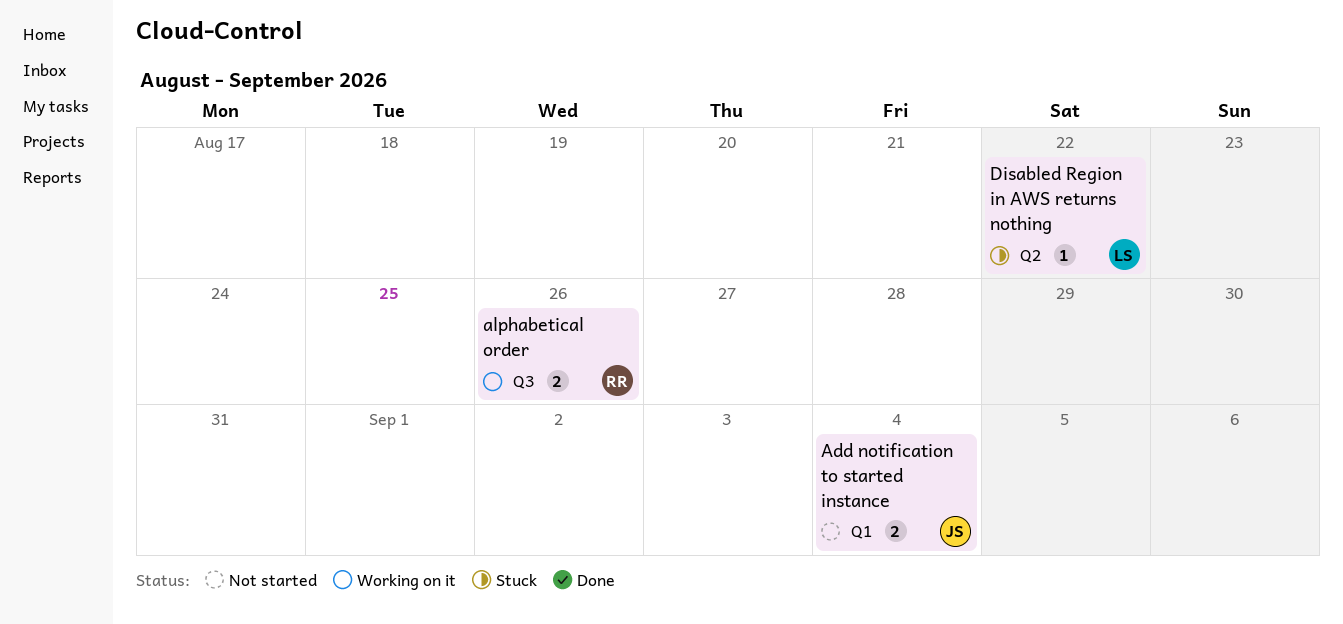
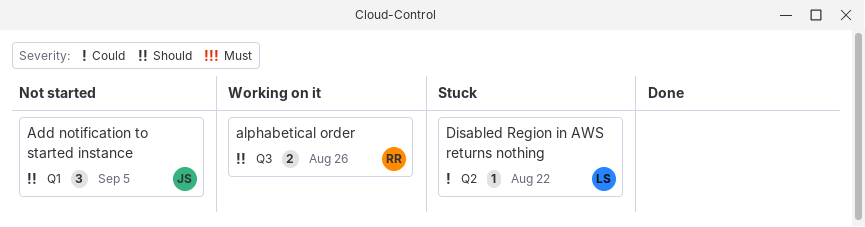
Add notification to started instance, estimate: 2 -> 3
Add notification to started instance, due: Sep 4 -> Sep 5

